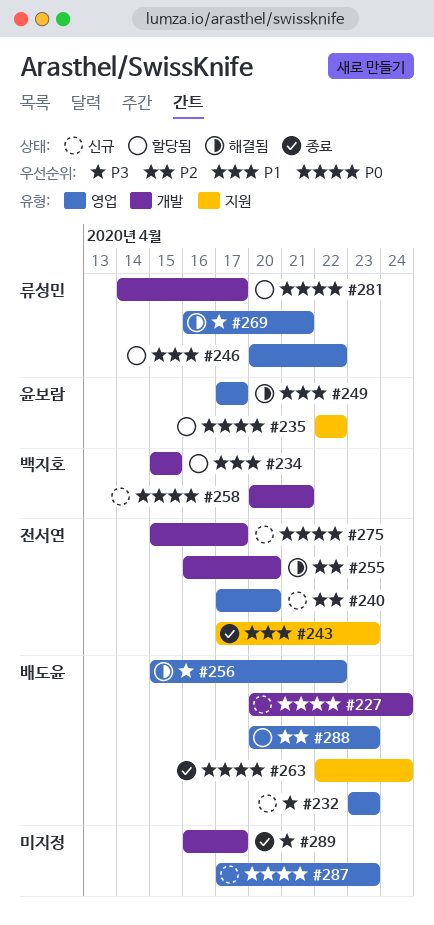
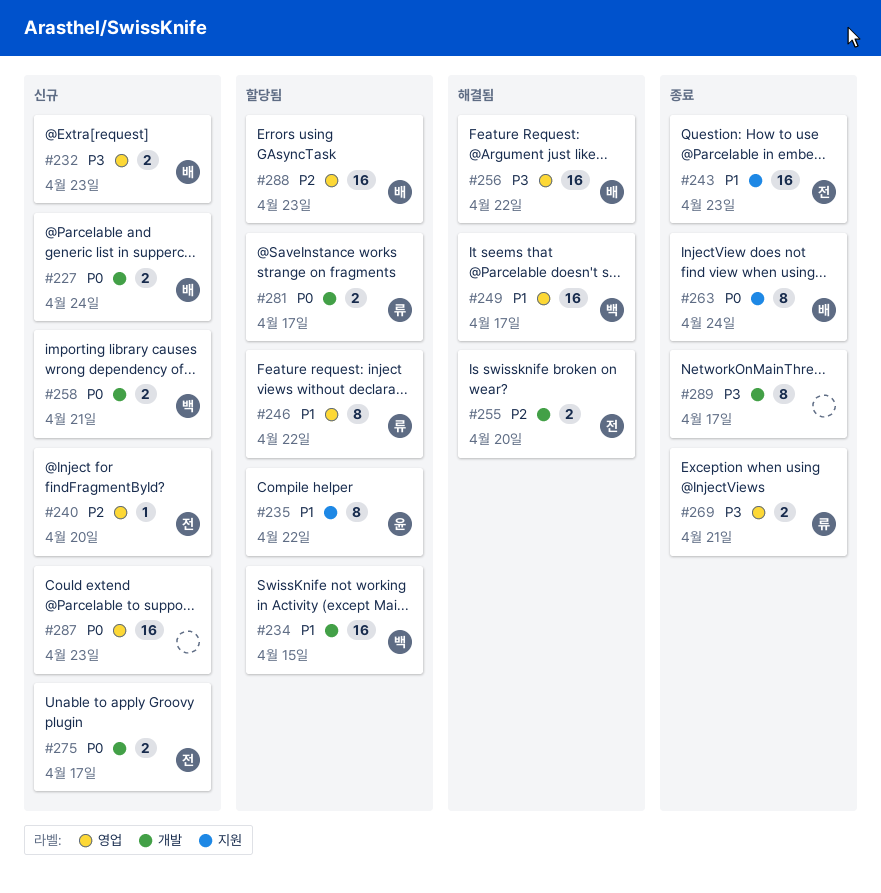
#235, priority: P0 -> P1
#249, owner: 윤보람 -> 백지호
#269, status: 해결됨 -> 종료

